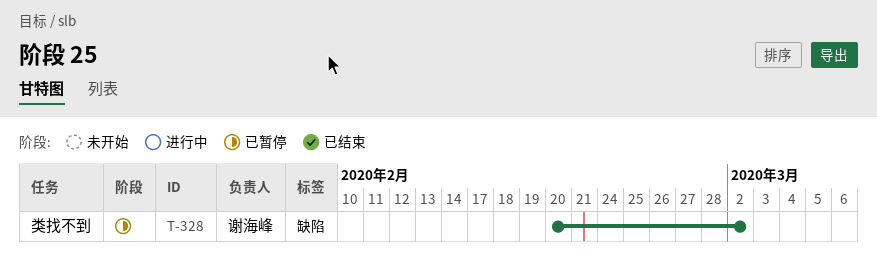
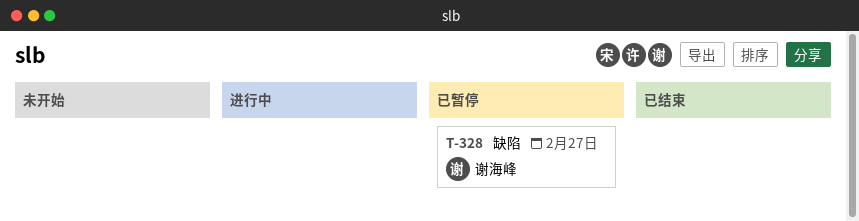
T-328, due: Mar 2 -> Feb 27

